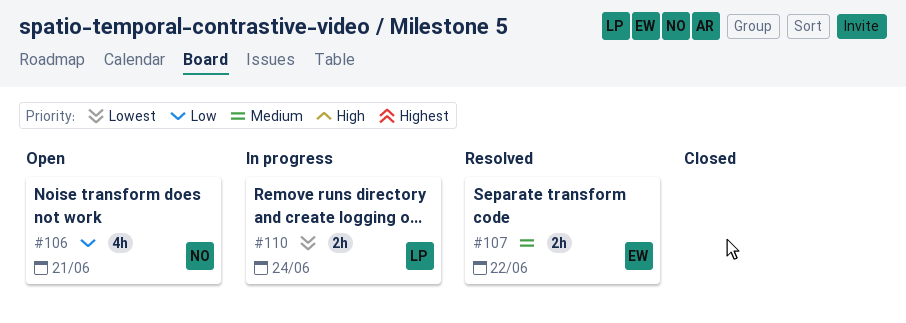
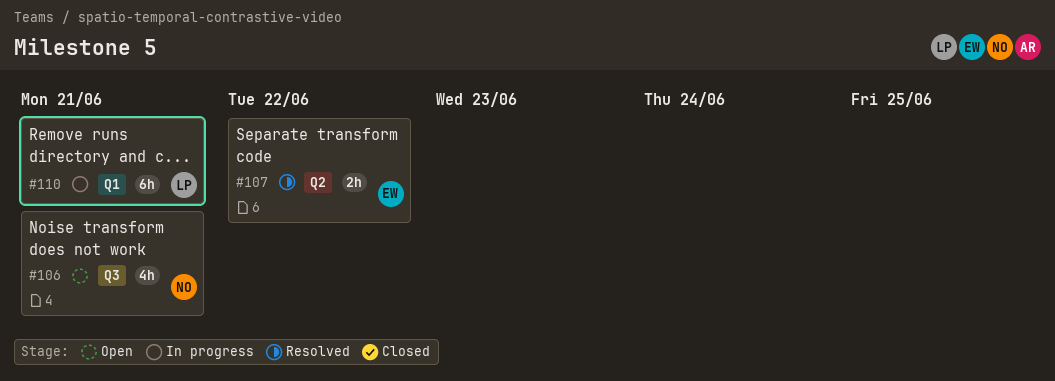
#110, estimate: 2h -> 6h
#110, due: Jun 24 -> Jun 21

